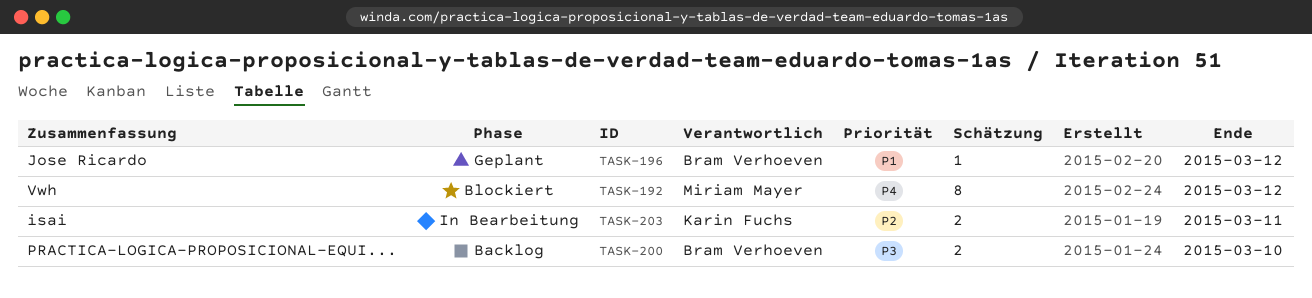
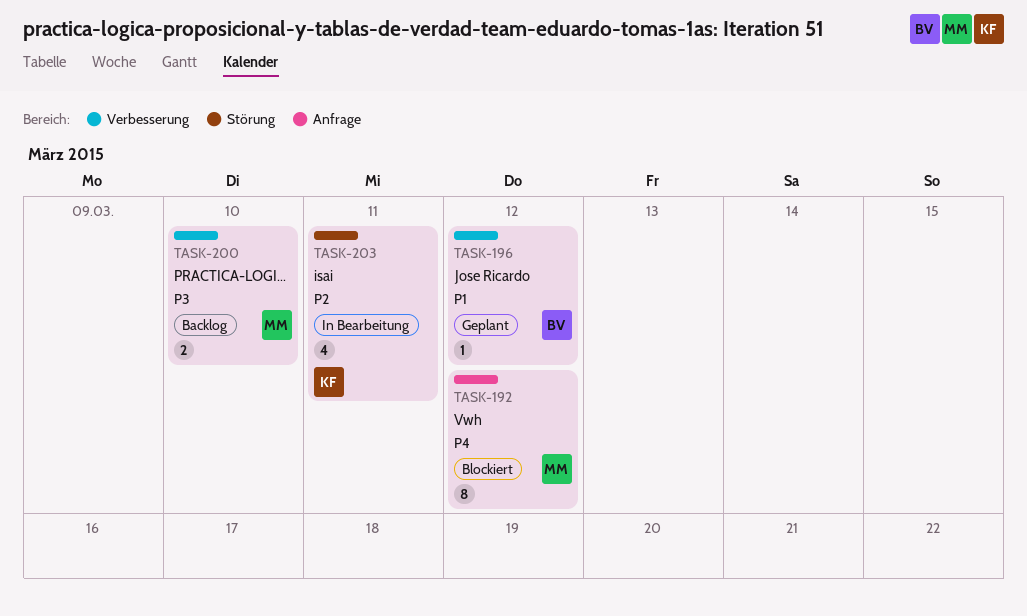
TASK-200, owner: Bram Verhoeven -> Miriam Mayer
TASK-203, estimate: 2 -> 4

